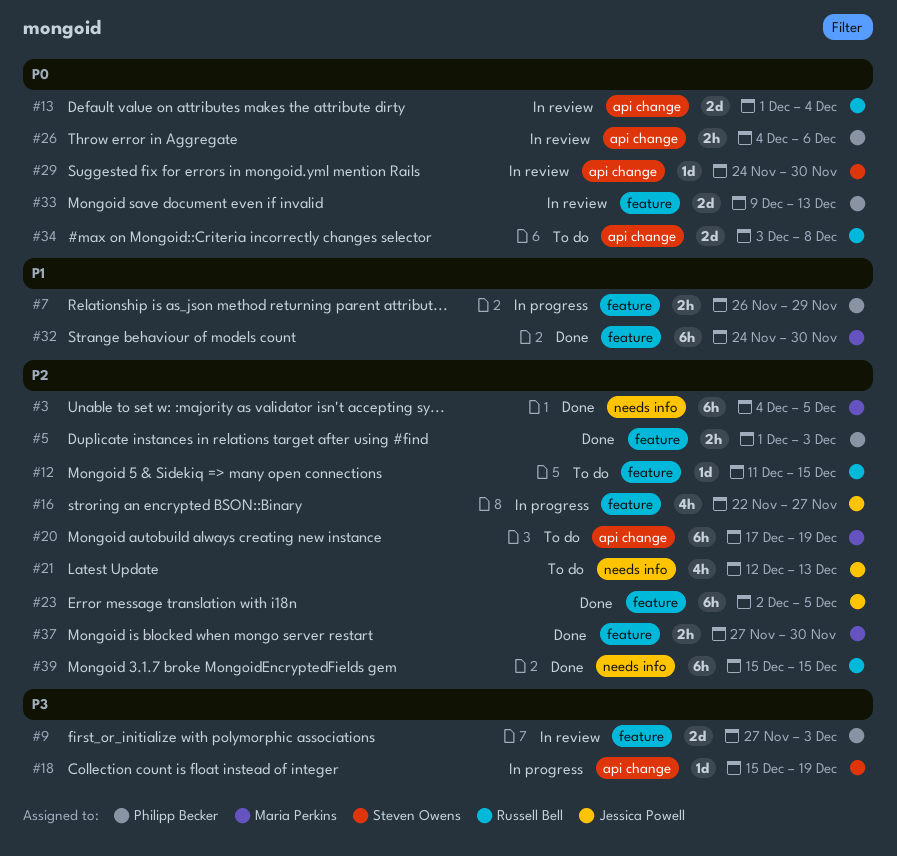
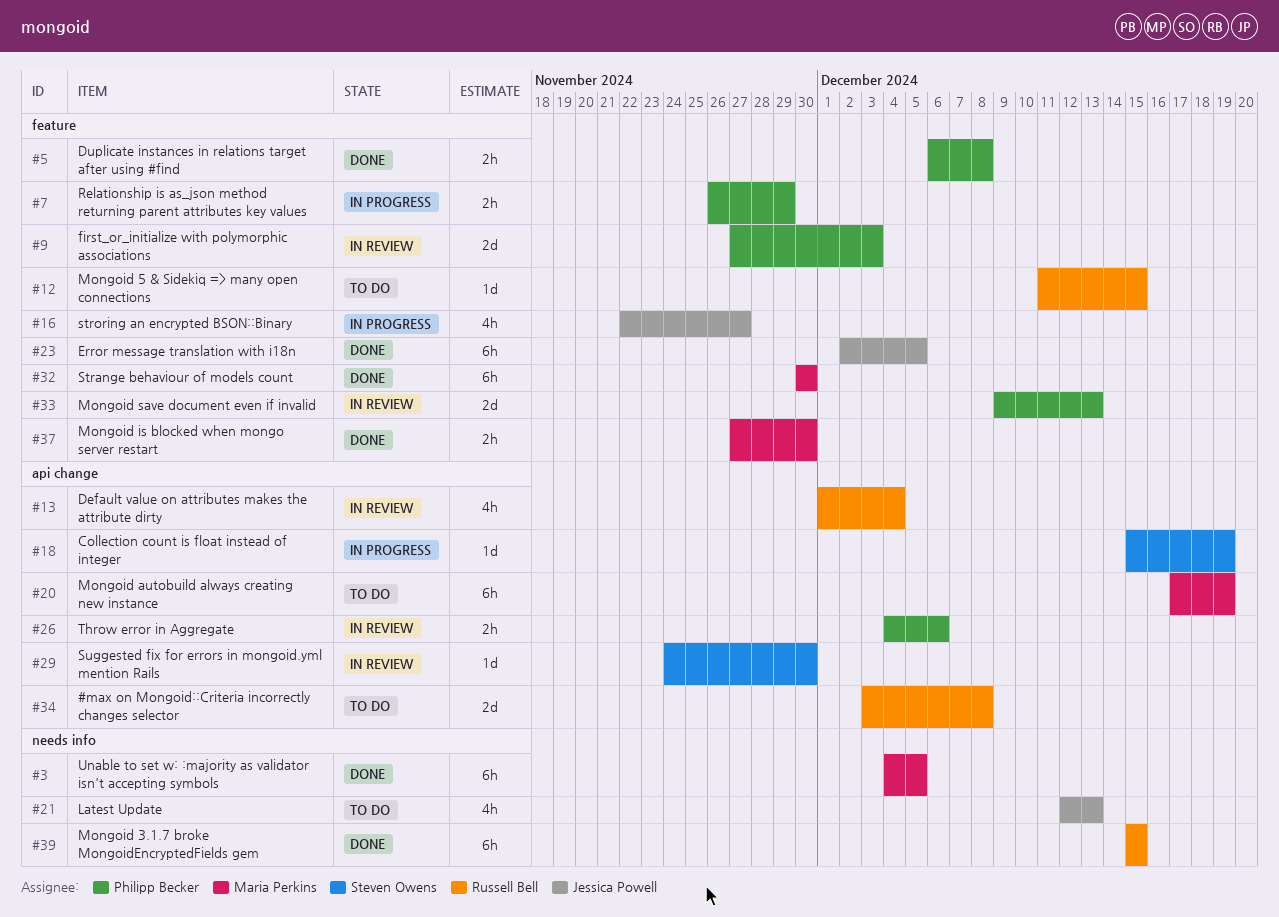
#5, start: Dec 1 -> Dec 6
#5, due: Dec 3 -> Dec 8
#13, estimate: 2d -> 4h
#32, start: Nov 24 -> Nov 30

